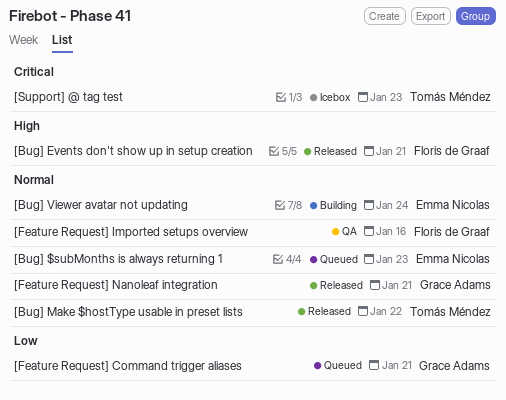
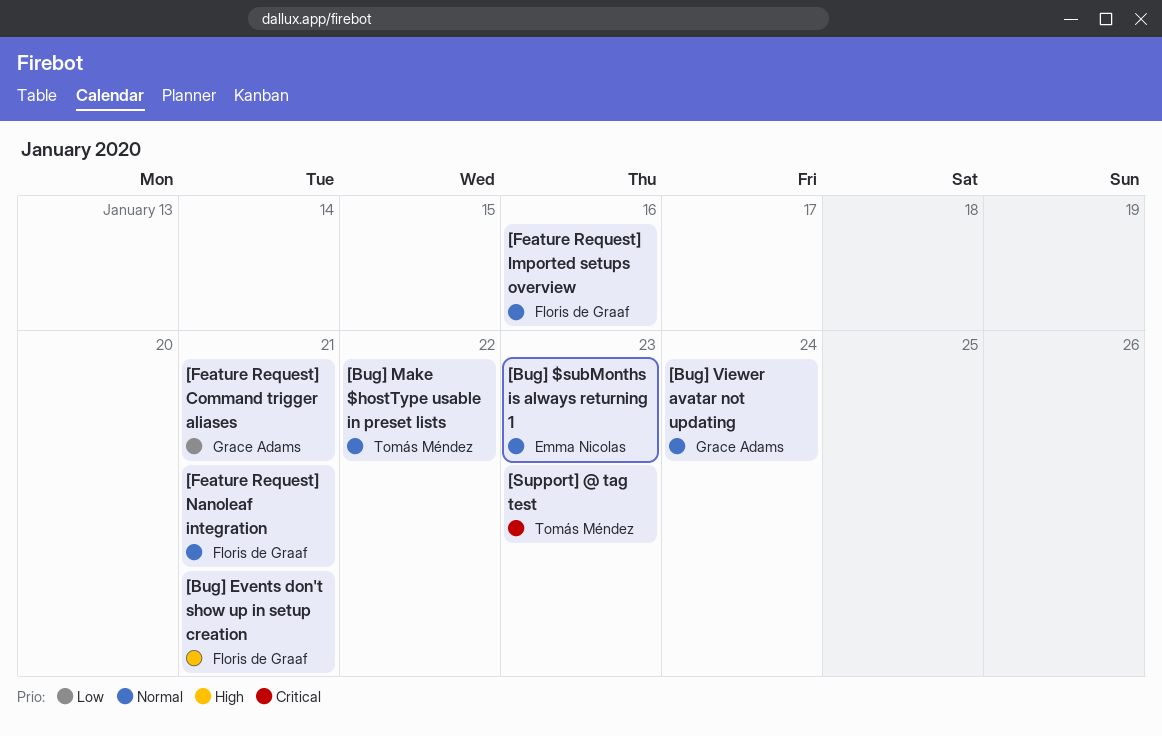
[Bug] Viewer avatar not updating, owner: Emma Nicolas -> Grace Adams
[Feature Request] Nanoleaf integration, owner: Grace Adams -> Floris de Graaf

